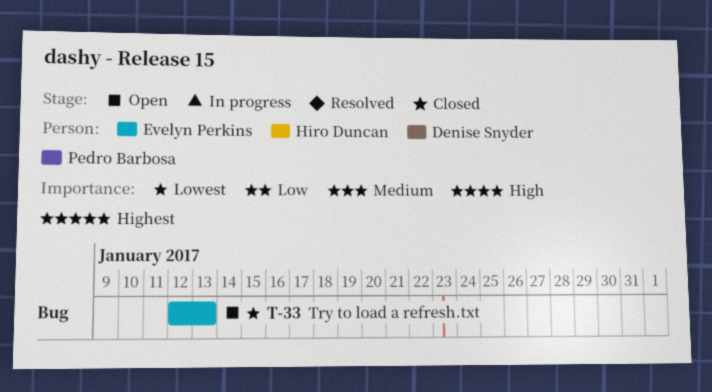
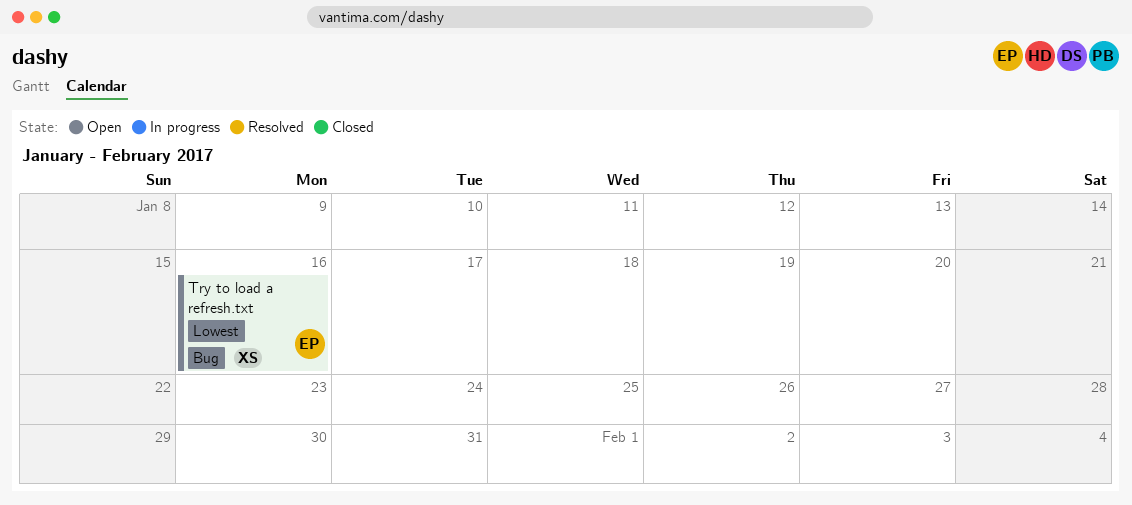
Try to load a refresh.txt, due: Jan 13 -> Jan 16

